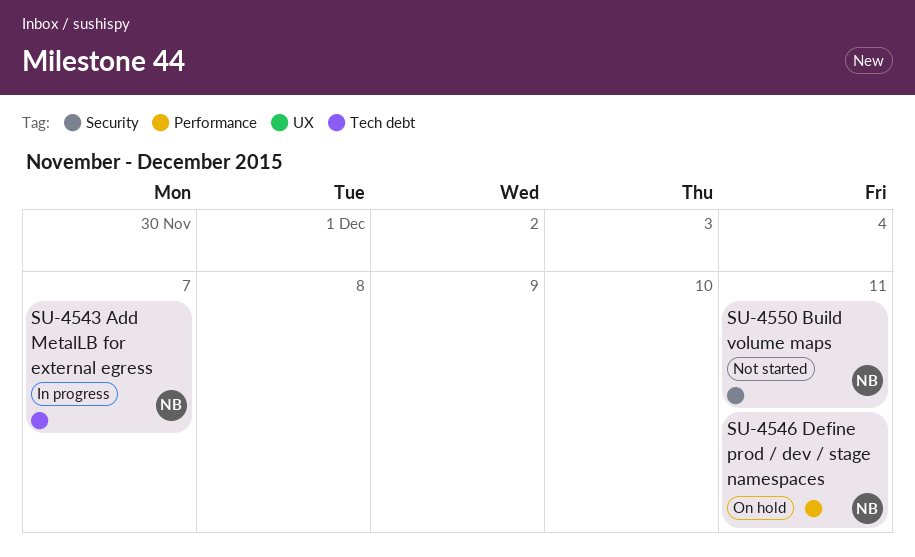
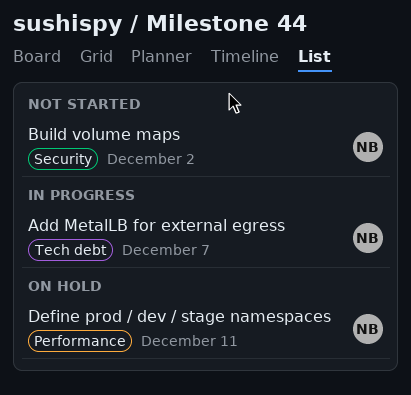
Build volume maps, due: Dec 11 -> Dec 2

